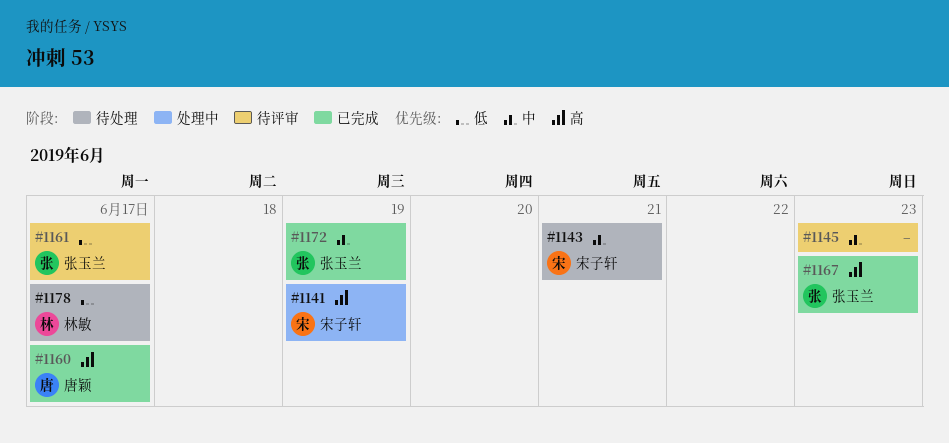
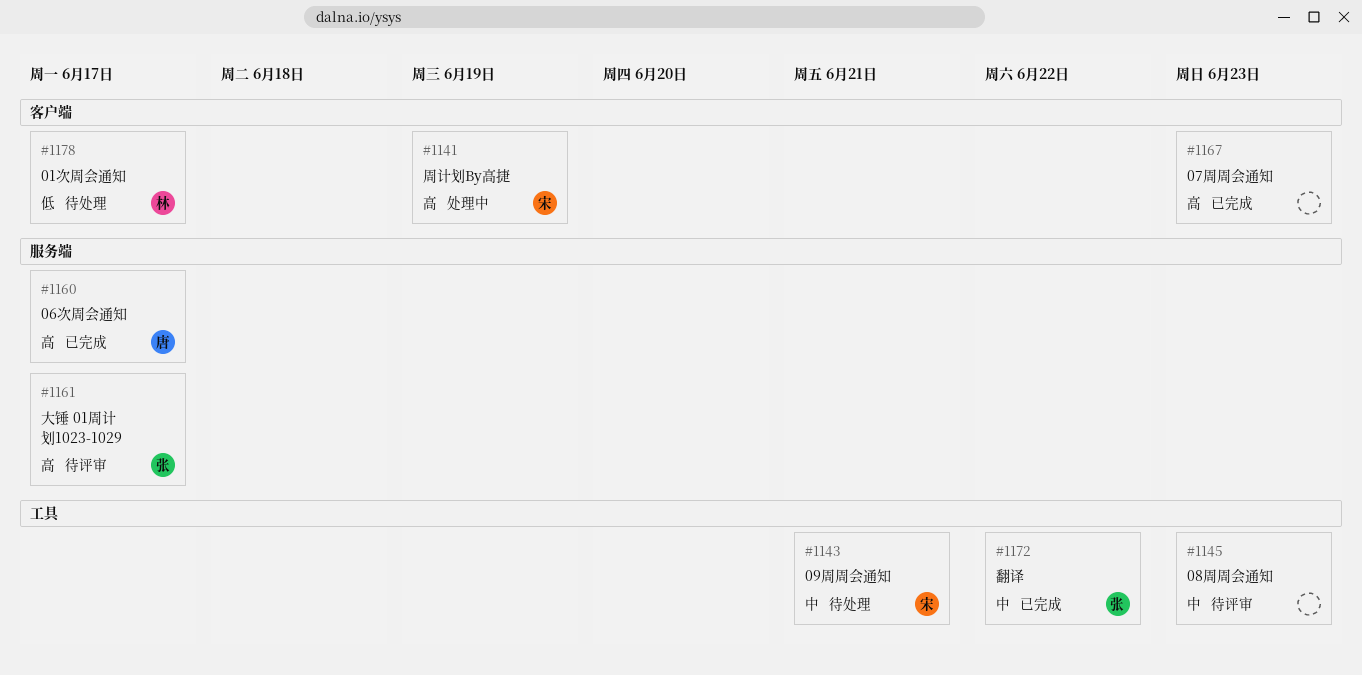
#1161, priority: 低 -> 高
#1167, owner: 张玉兰 -> none
#1172, due: Jun 19 -> Jun 22

